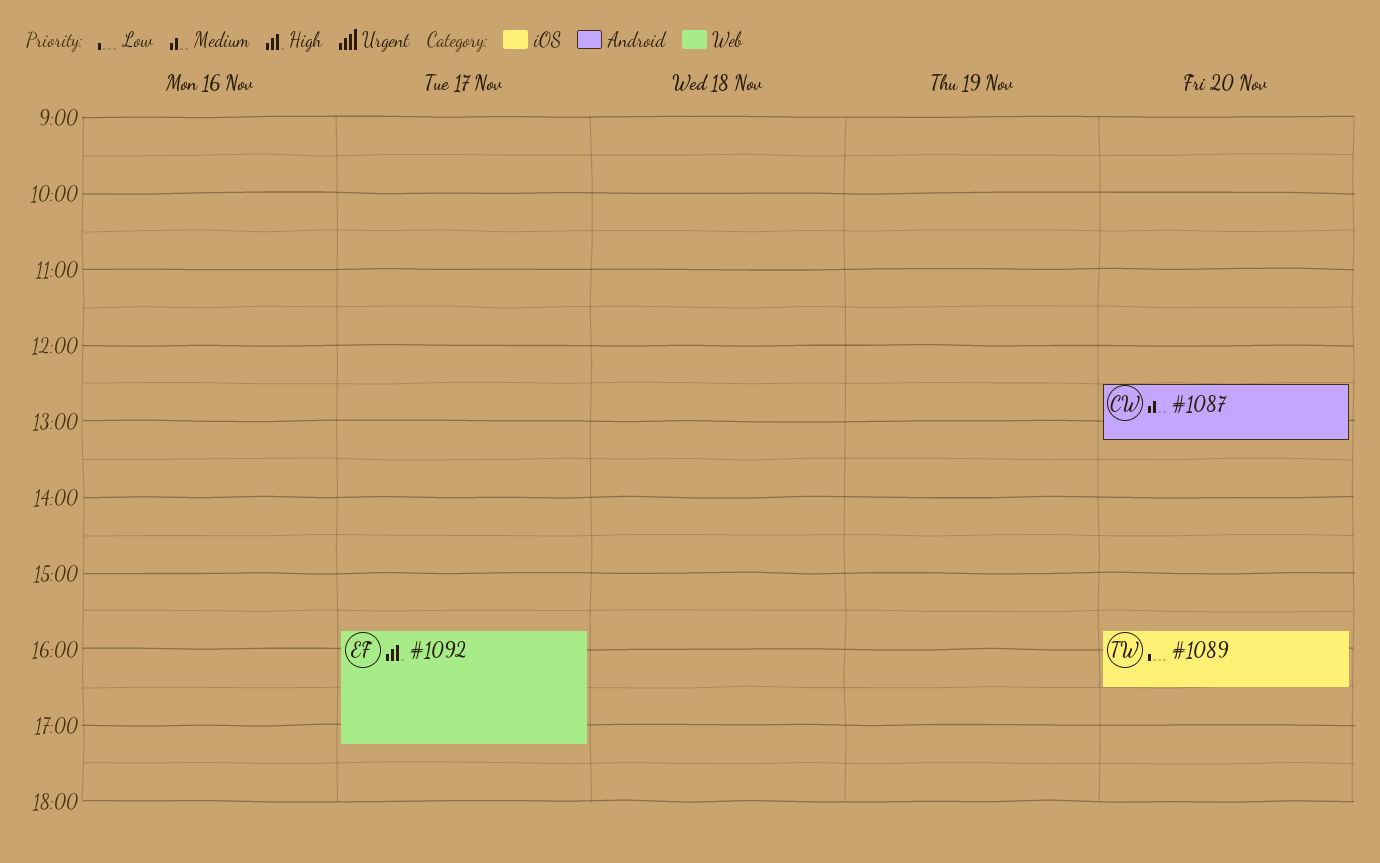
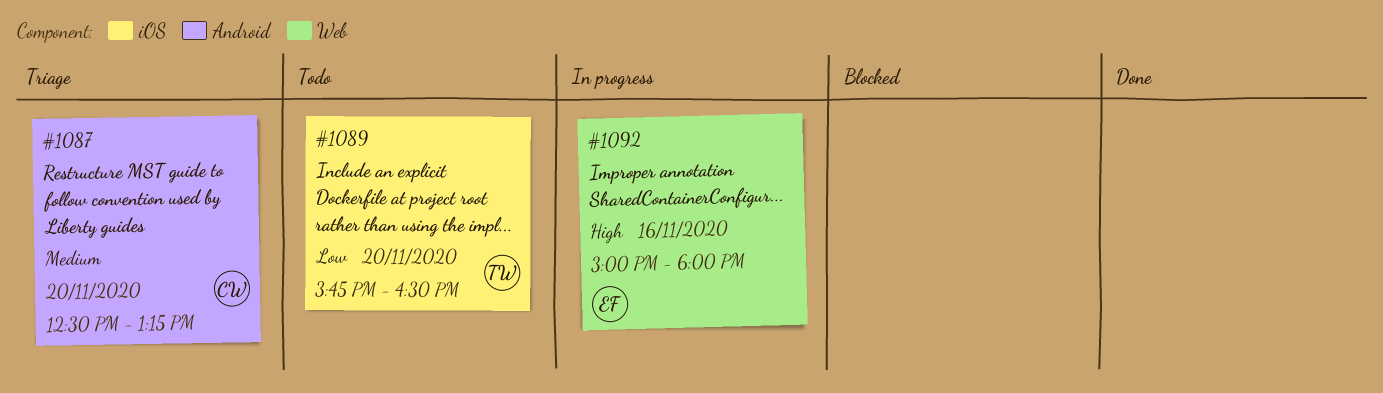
#1092, day: Nov 17 -> Nov 16
#1092, begins: 15:45 -> 15:00
#1092, ends: 17:15 -> 18:00

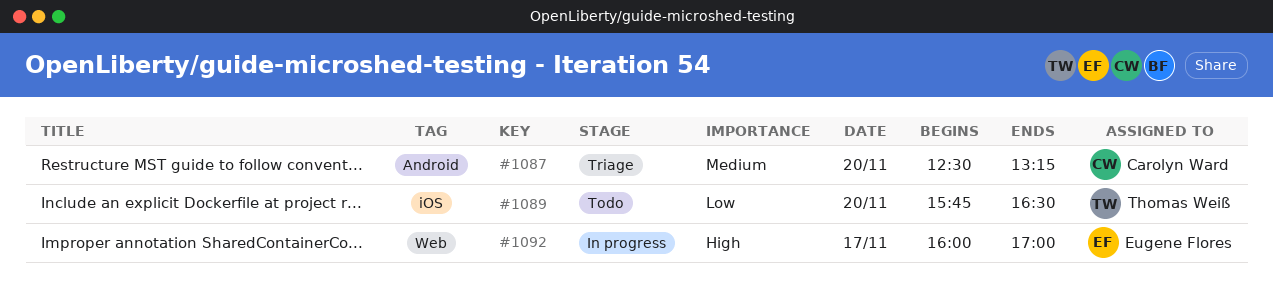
#1092, day: Nov 16 -> Nov 17
#1092, begins: 15:00 -> 16:00
#1092, ends: 18:00 -> 17:00

